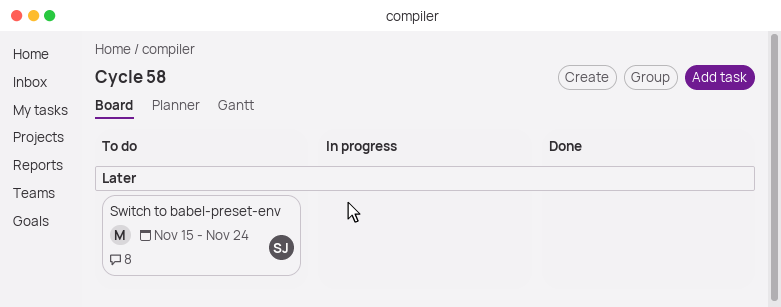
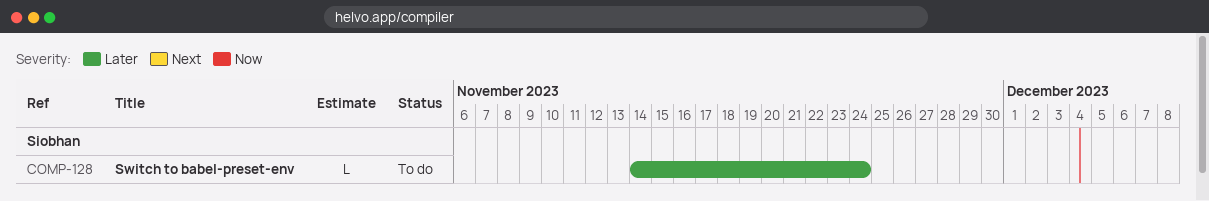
Switch to babel-preset-env, estimate: M -> L
Switch to babel-preset-env, start: Nov 15 -> Nov 14

